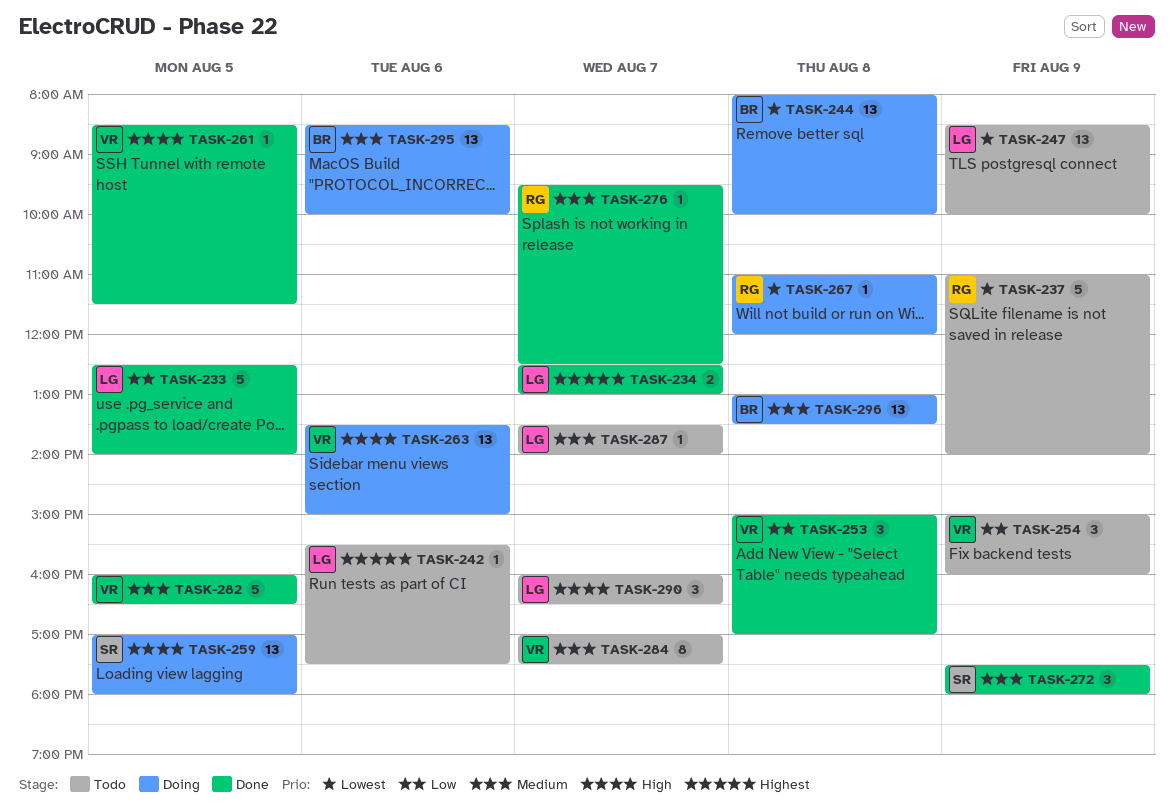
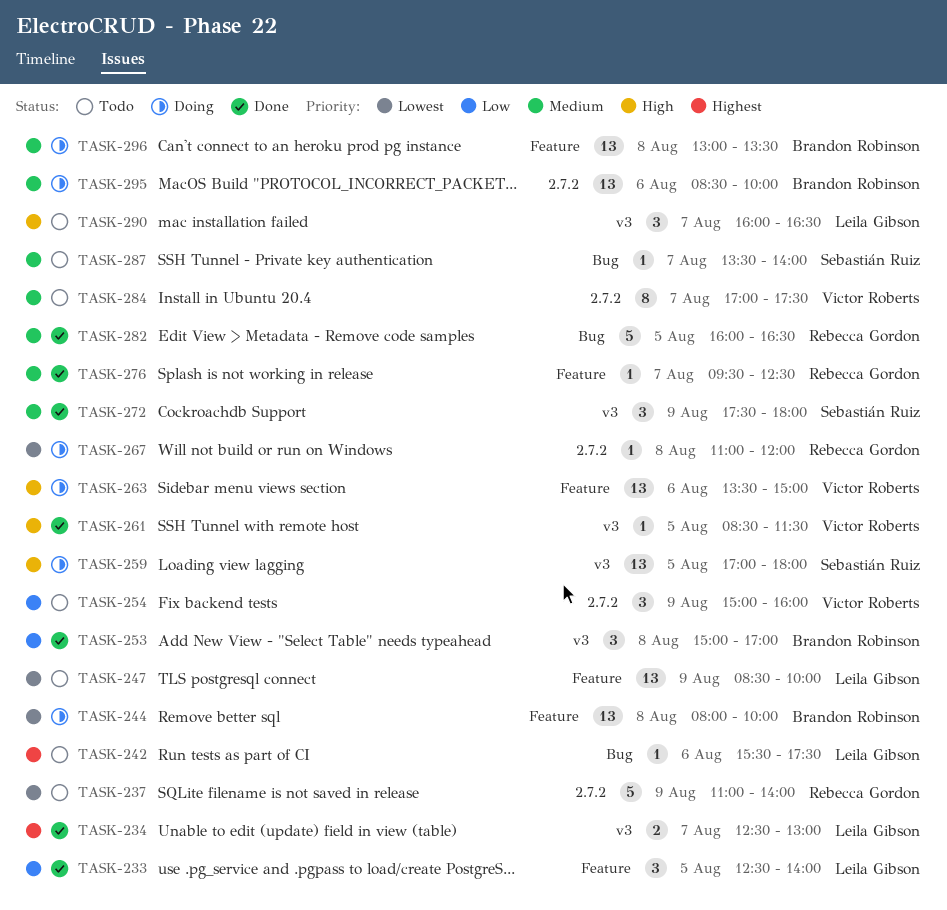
TASK-233, estimate: 5 -> 3
TASK-253, owner: Victor Roberts -> Brandon Robinson
TASK-282, owner: Victor Roberts -> Rebecca Gordon
TASK-287, owner: Leila Gibson -> Sebastián Ruiz

